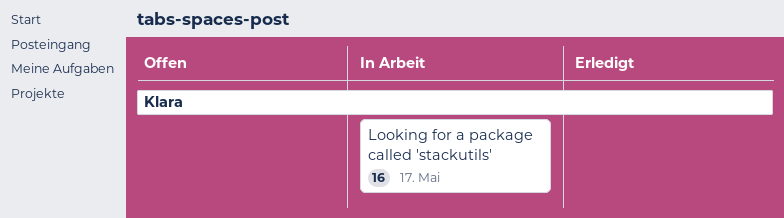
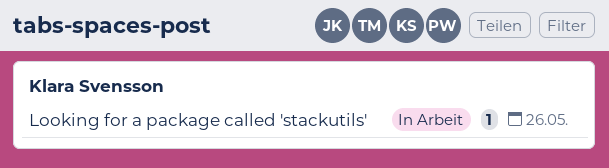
Looking for a package called 'stackutils', estimate: 16 -> 1
Looking for a package called 'stackutils', due: May 17 -> May 26

